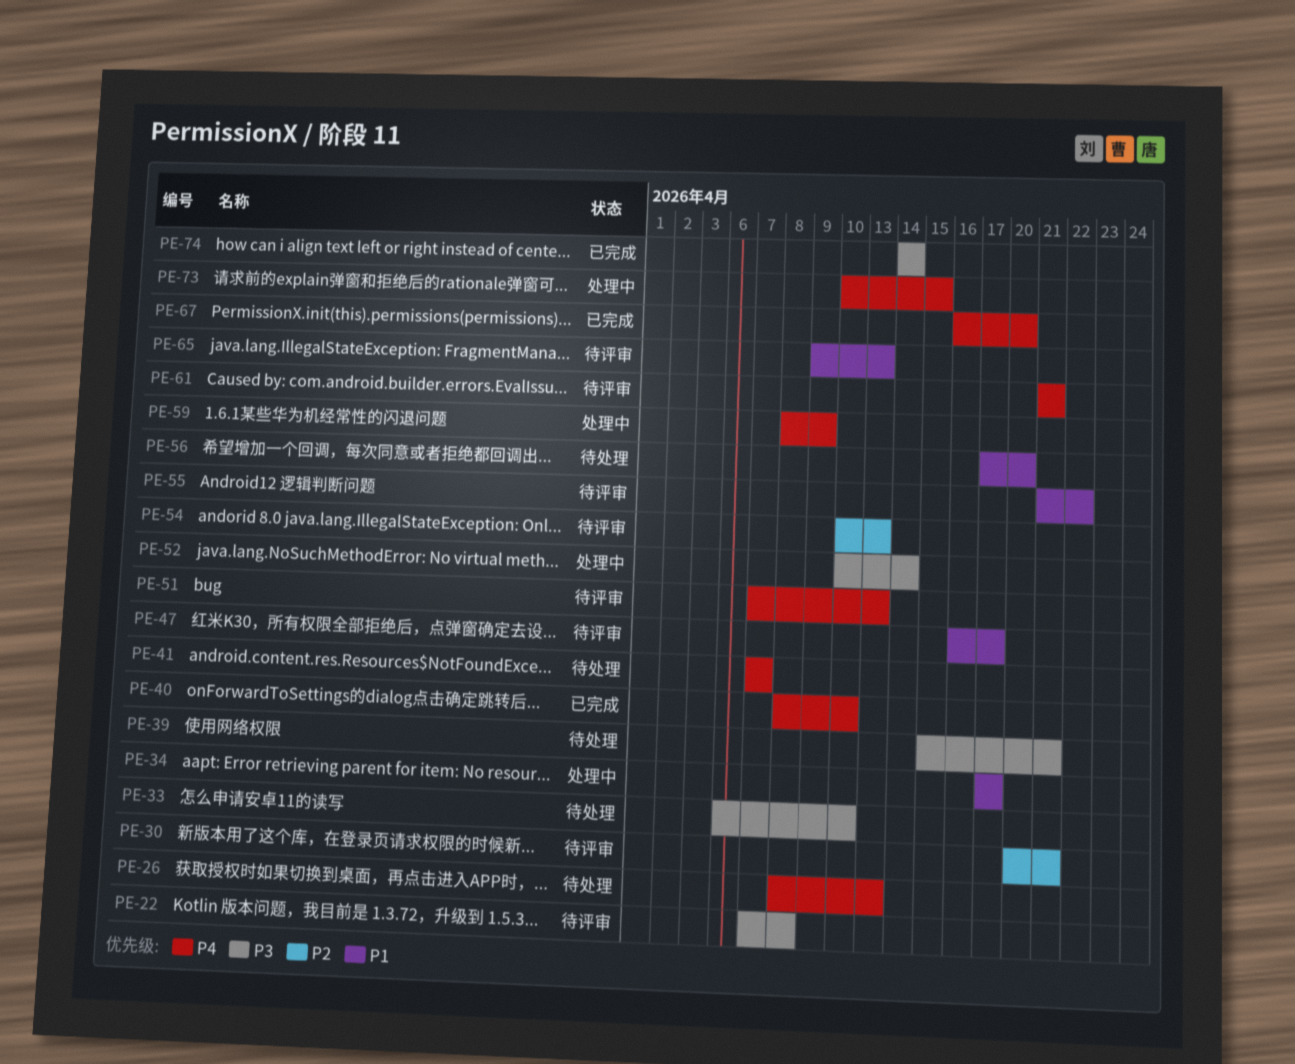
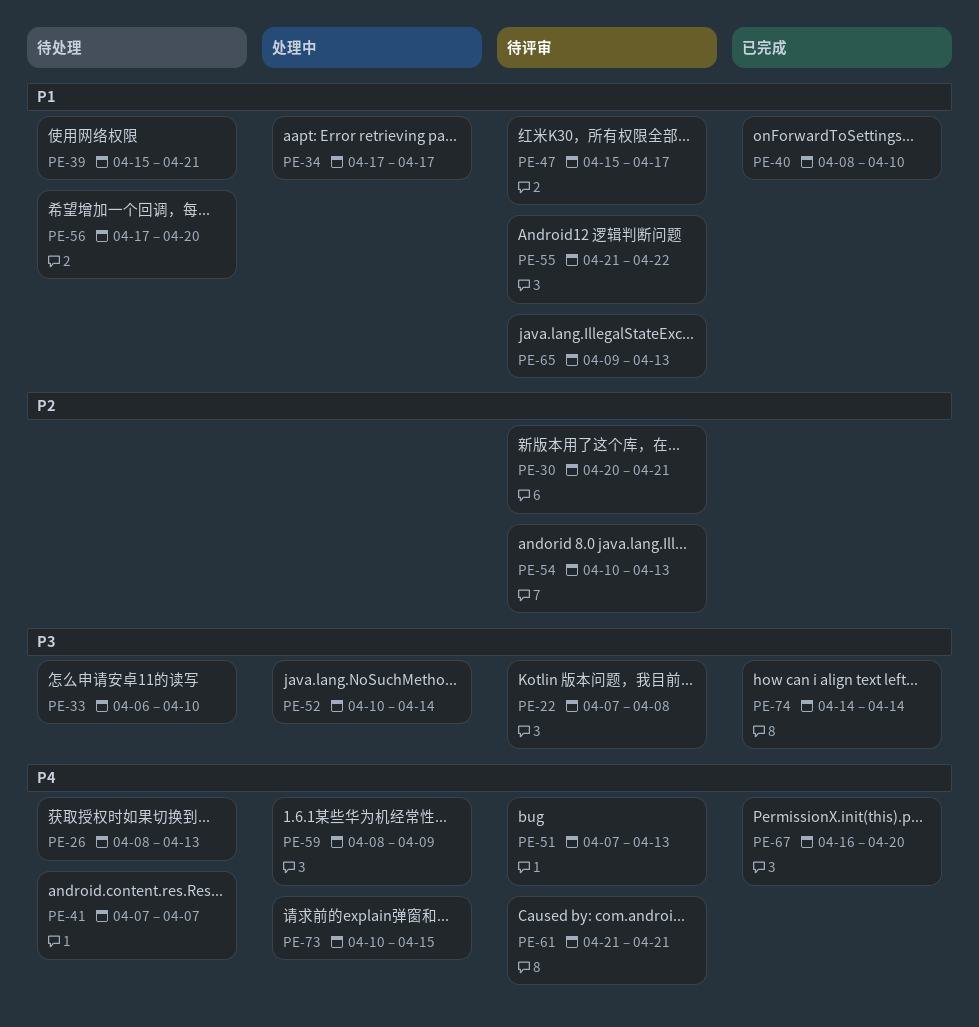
PE-39, priority: P3 -> P1
PE-40, priority: P4 -> P1
PE-47, start: Apr 16 -> Apr 15

